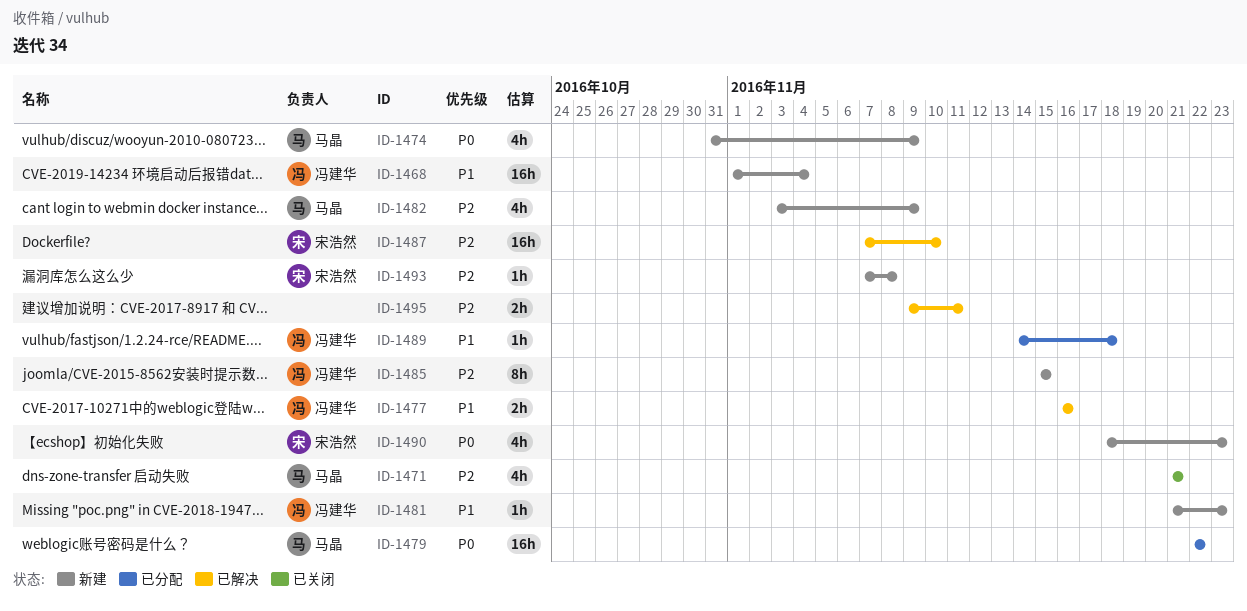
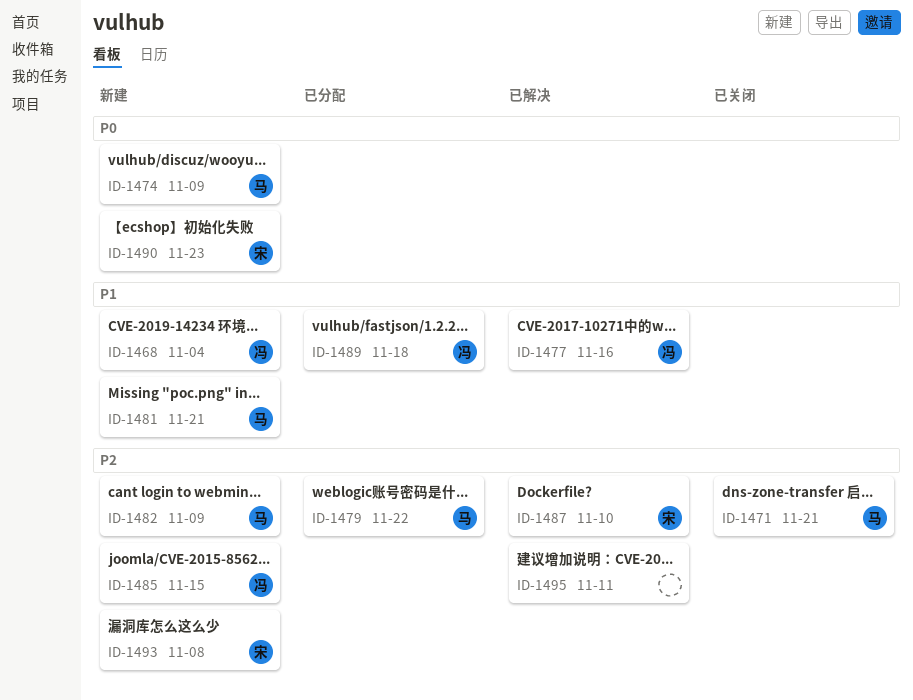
ID-1479, priority: P0 -> P2
ID-1481, owner: 冯建华 -> 马晶
ID-1481, due: Nov 23 -> Nov 21

